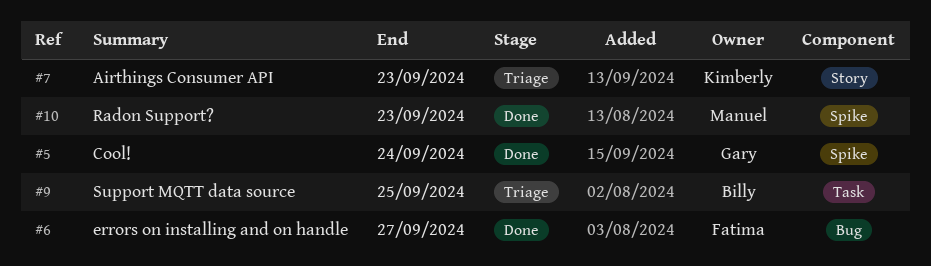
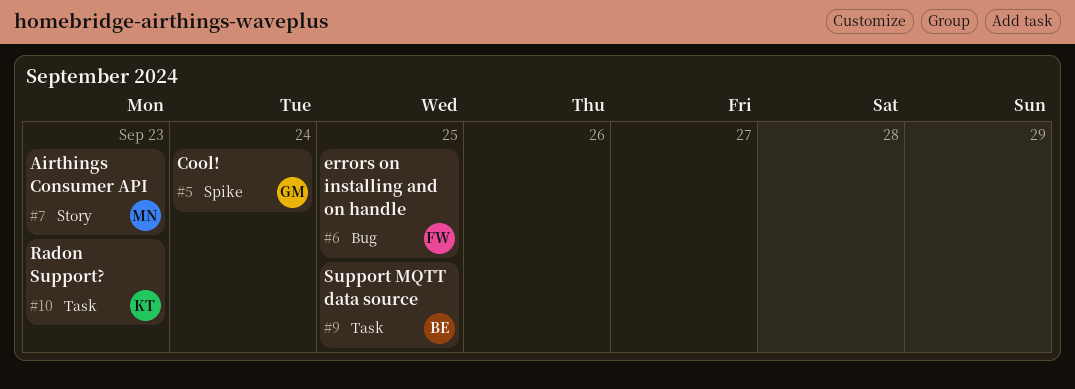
#6, due: Sep 27 -> Sep 25
#7, owner: Kimberly -> Manuel
#10, owner: Manuel -> Kimberly
#10, label: Spike -> Task

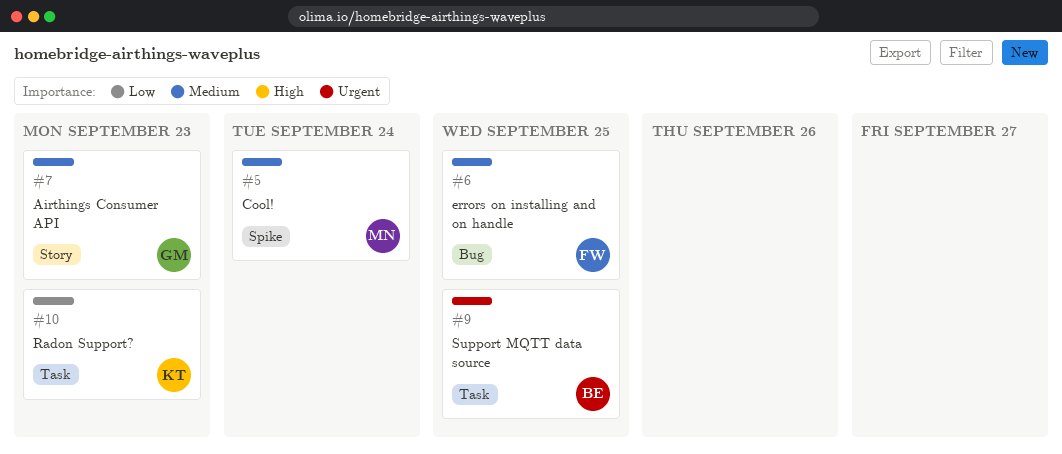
#5, owner: GM -> MN
#7, owner: MN -> GM

